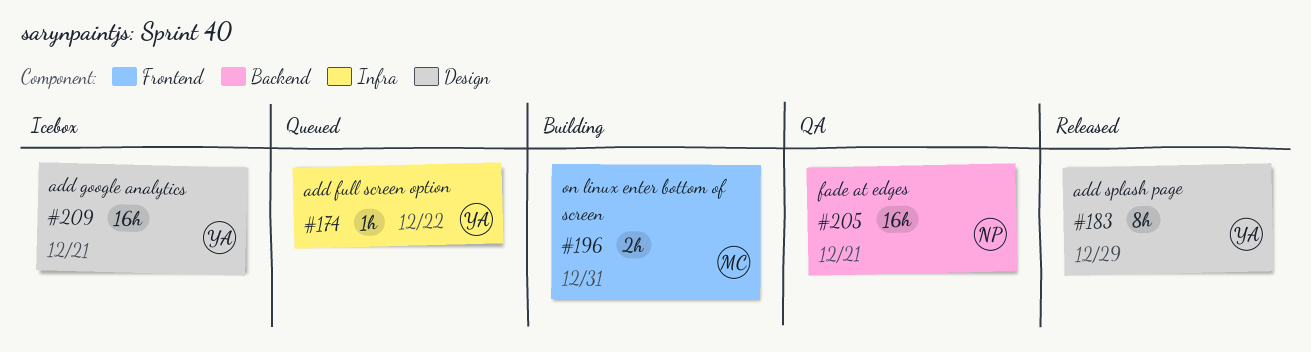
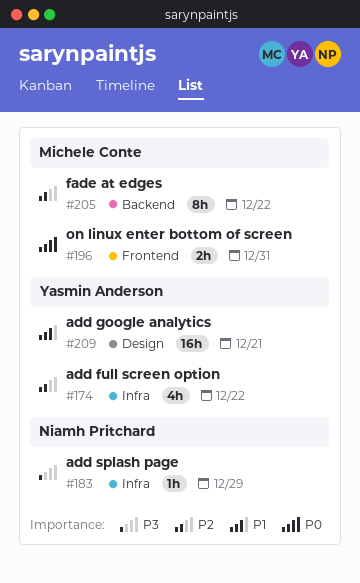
#174, estimate: 1h -> 4h
#183, owner: Yasmin Anderson -> Niamh Pritchard
#183, label: Design -> Infra
#183, estimate: 8h -> 1h
#205, owner: Niamh Pritchard -> Michele Conte
#205, estimate: 16h -> 8h
#205, due: Dec 21 -> Dec 22

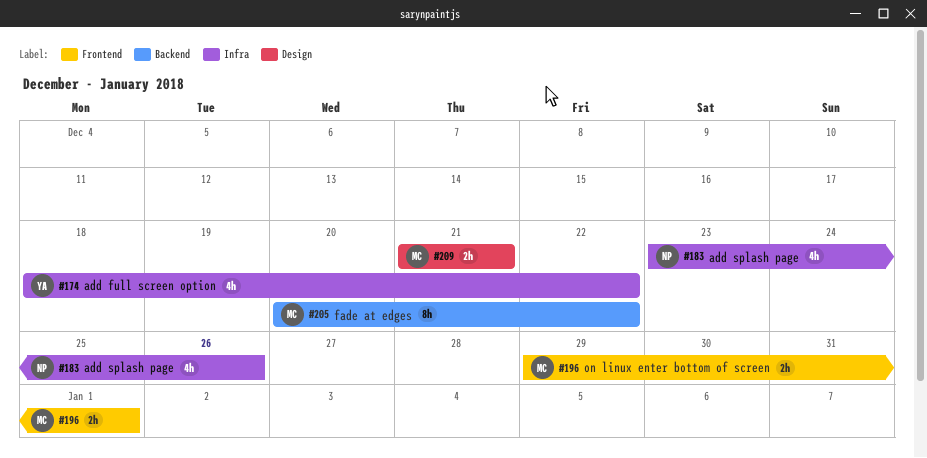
#183, estimate: 1h -> 4h
#183, due: Dec 29 -> Dec 26
#196, due: Dec 31 -> Jan 1
#209, owner: Yasmin Anderson -> Michele Conte
#209, estimate: 16h -> 2h

